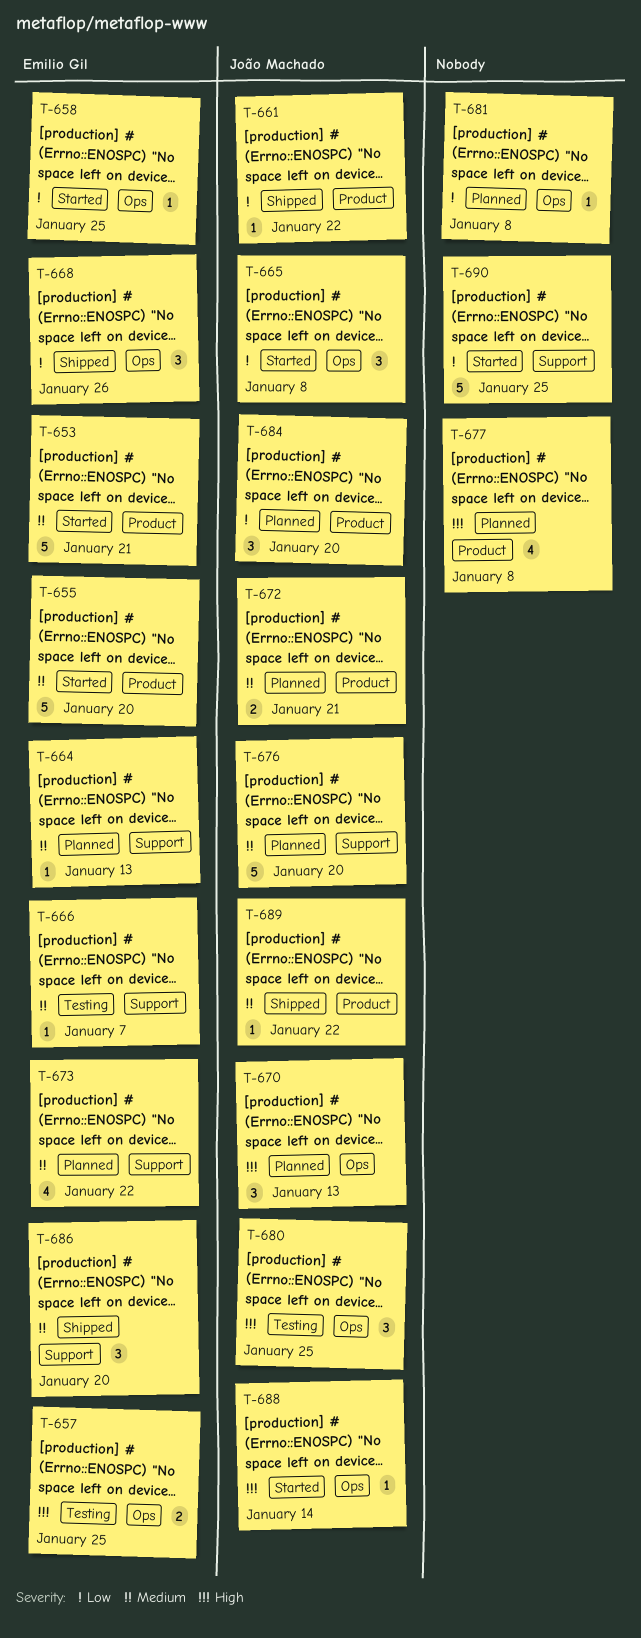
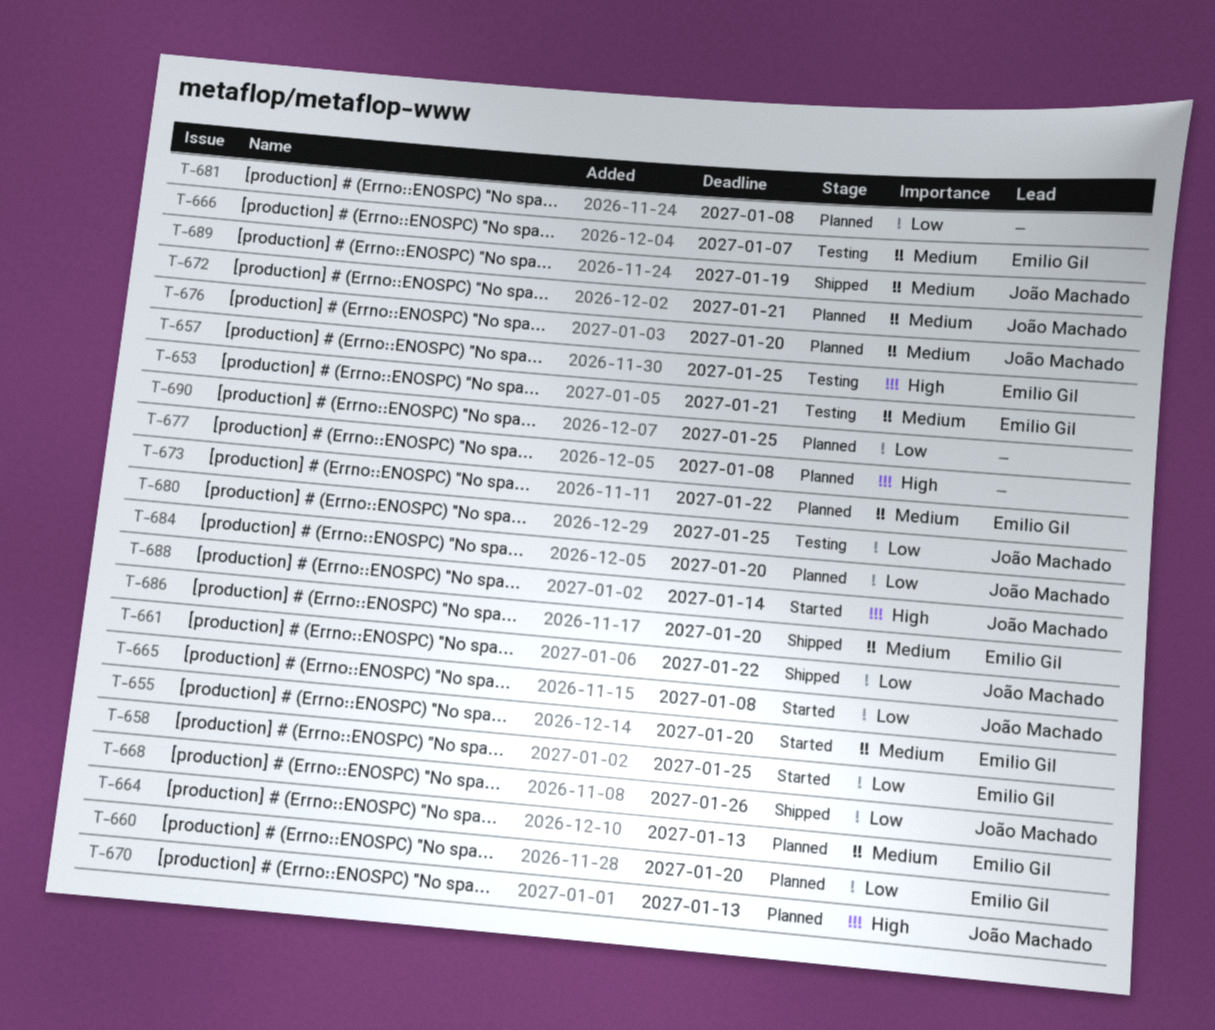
T-653, status: Started -> Testing
T-660: none -> present
T-668, owner: Emilio Gil -> João Machado
T-680, priority: High -> Low
T-689, due: Jan 22 -> Jan 19
T-690, status: Started -> Planned

